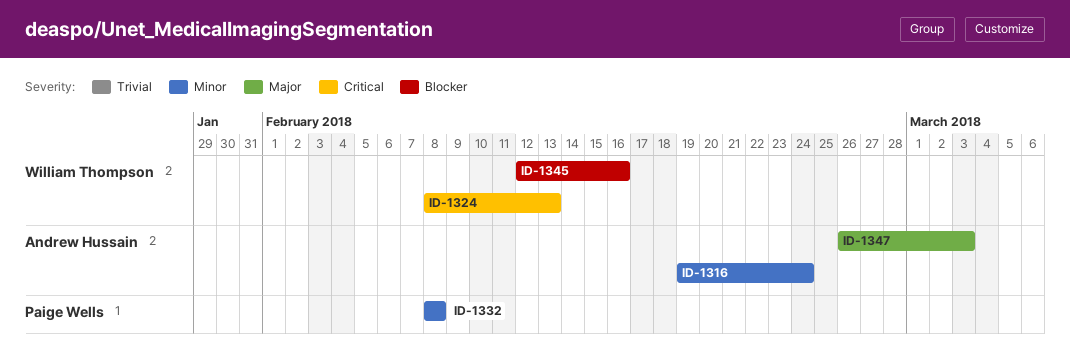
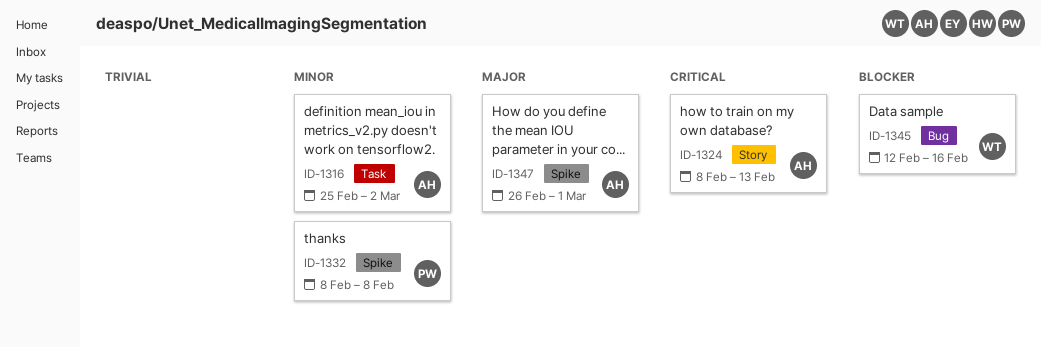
ID-1316, start: Feb 19 -> Feb 25
ID-1316, due: Feb 24 -> Mar 2
ID-1324, owner: William Thompson -> Andrew Hussain
ID-1347, due: Mar 3 -> Mar 1

